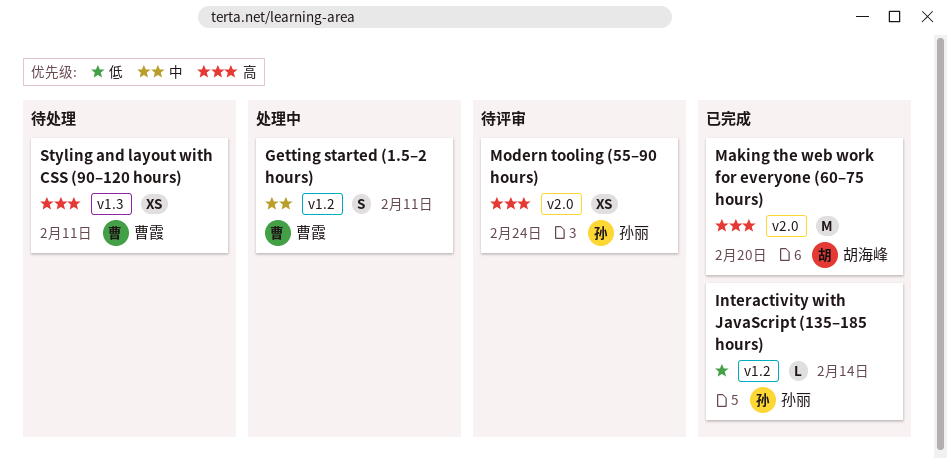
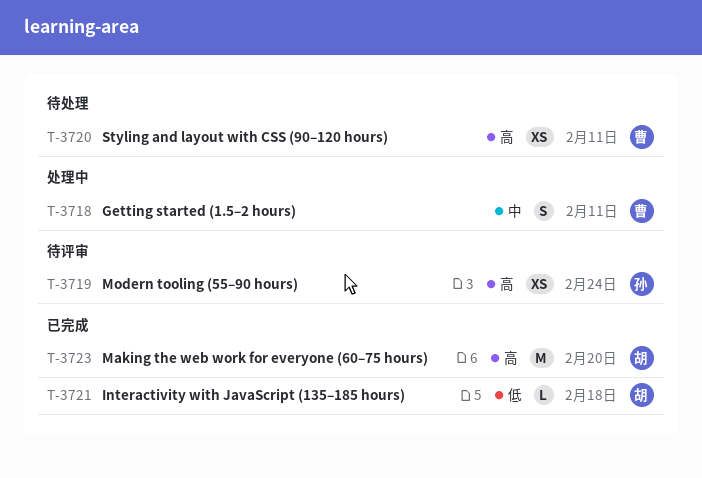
Interactivity with JavaScript (135–185 hours), owner: 孙丽 -> 胡海峰
Interactivity with JavaScript (135–185 hours), due: Feb 14 -> Feb 18

